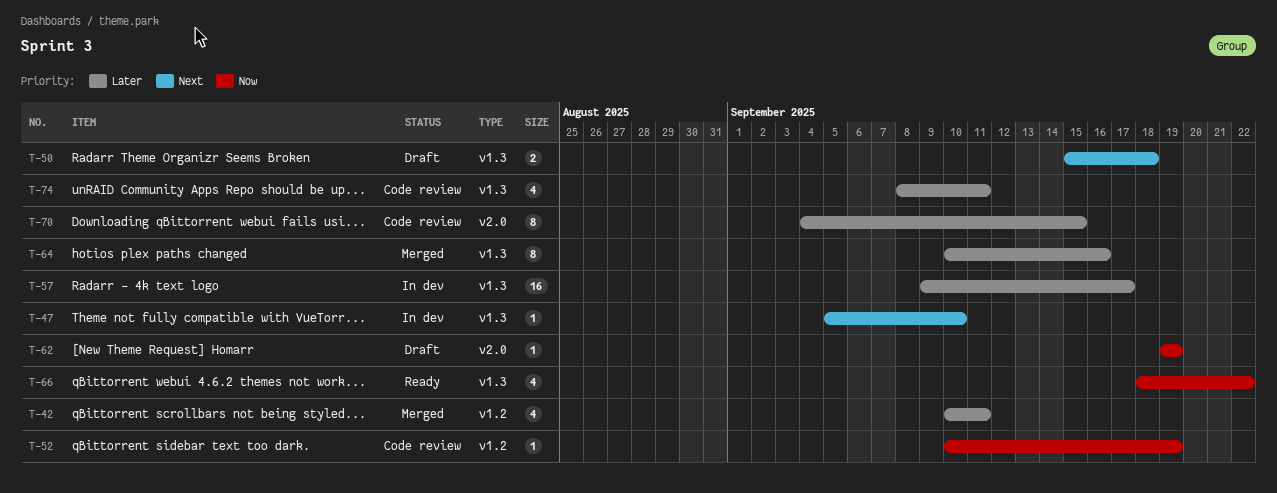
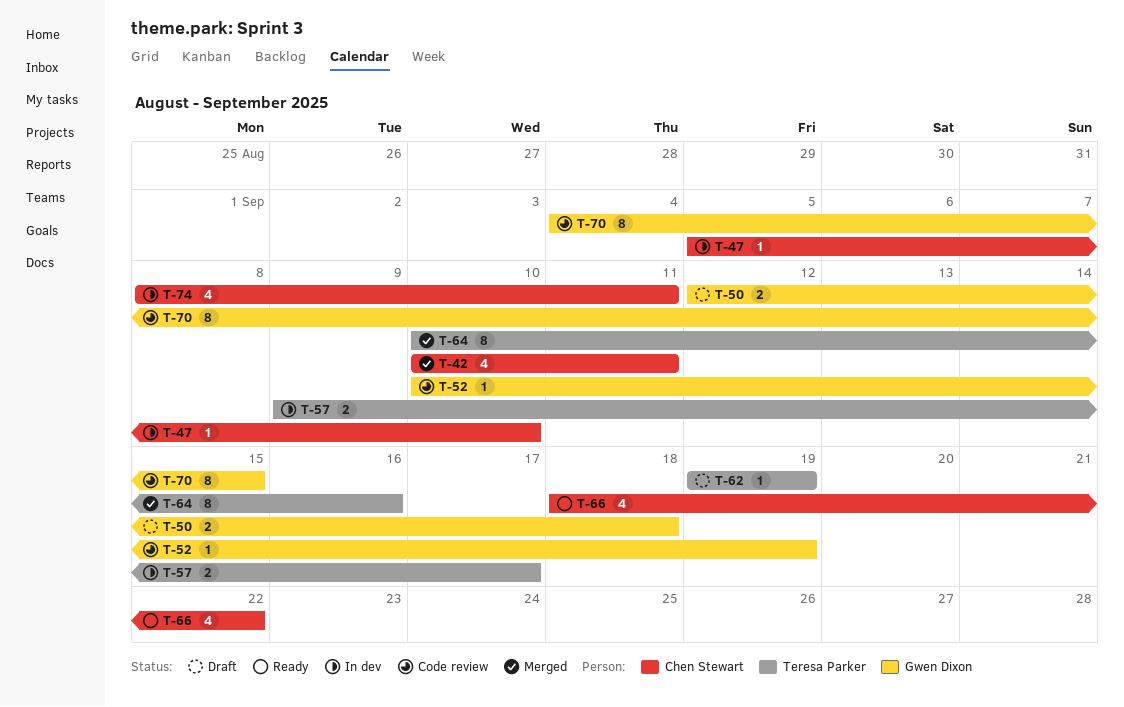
T-50, start: Sep 15 -> Sep 12
T-57, estimate: 16 -> 2
T-74, status: Code review -> In dev

